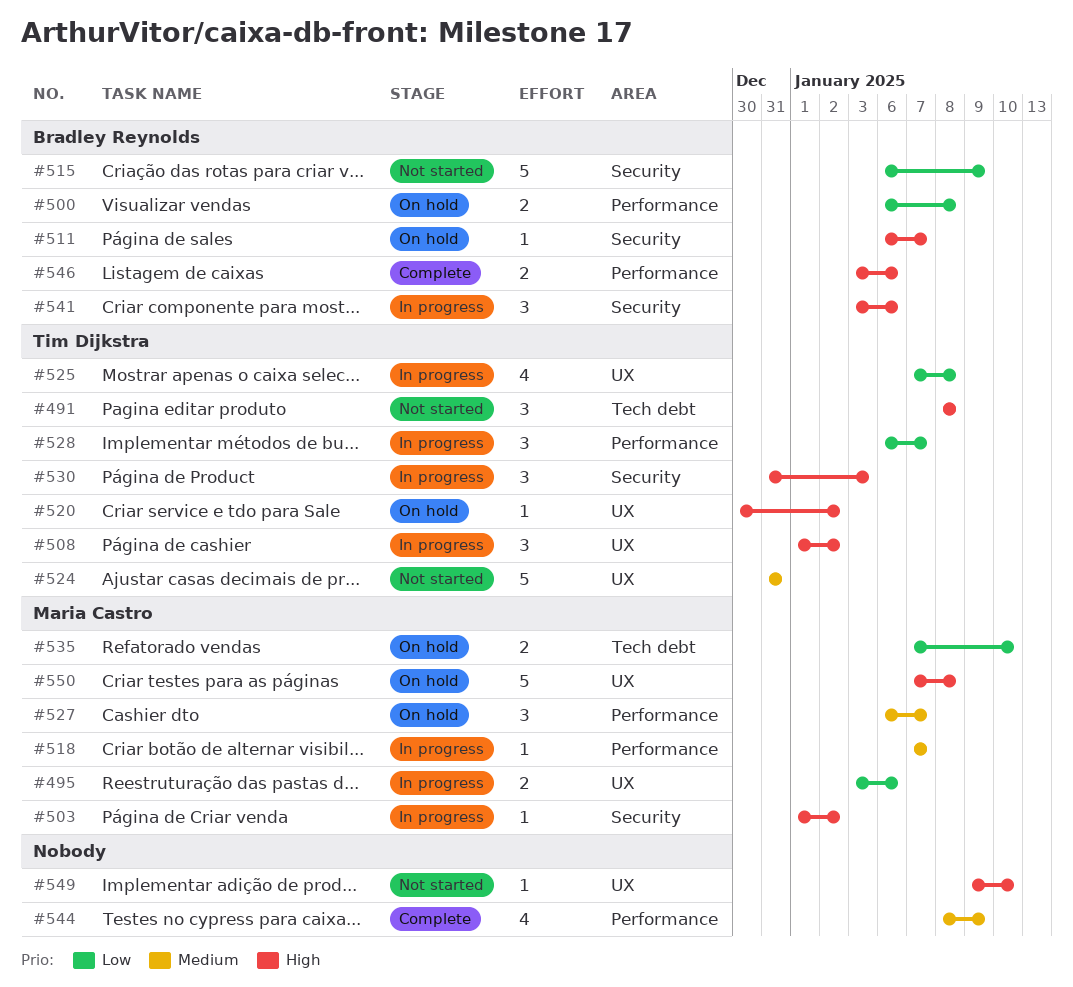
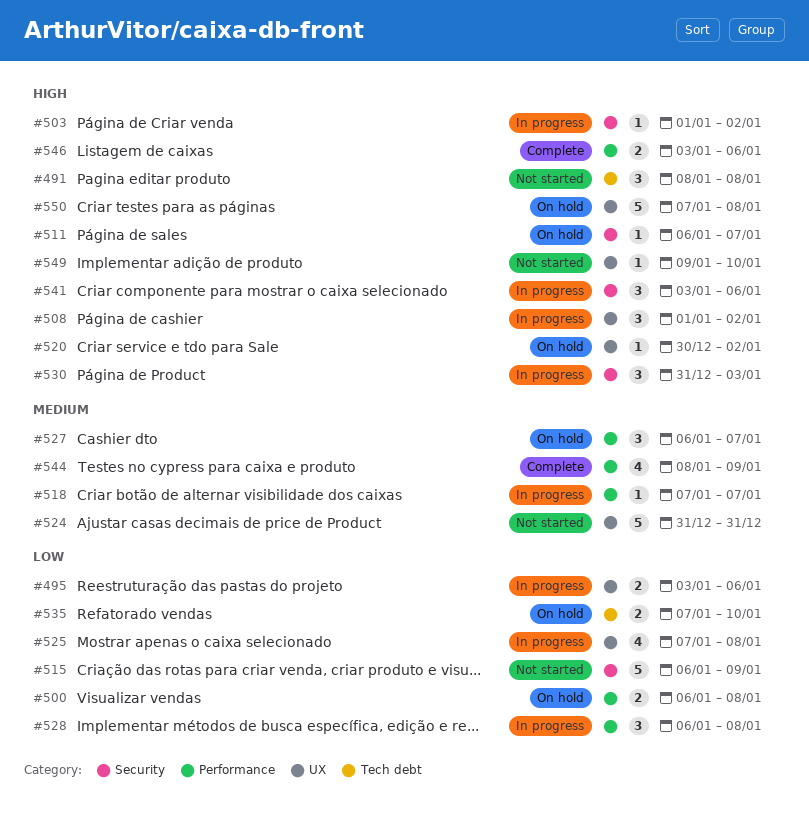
#528, due: Jan 7 -> Jan 8

